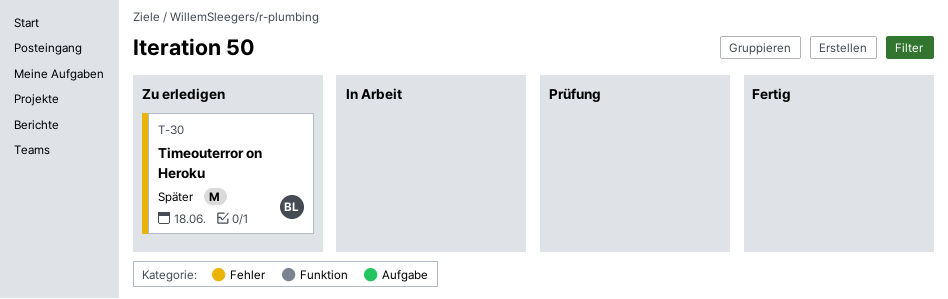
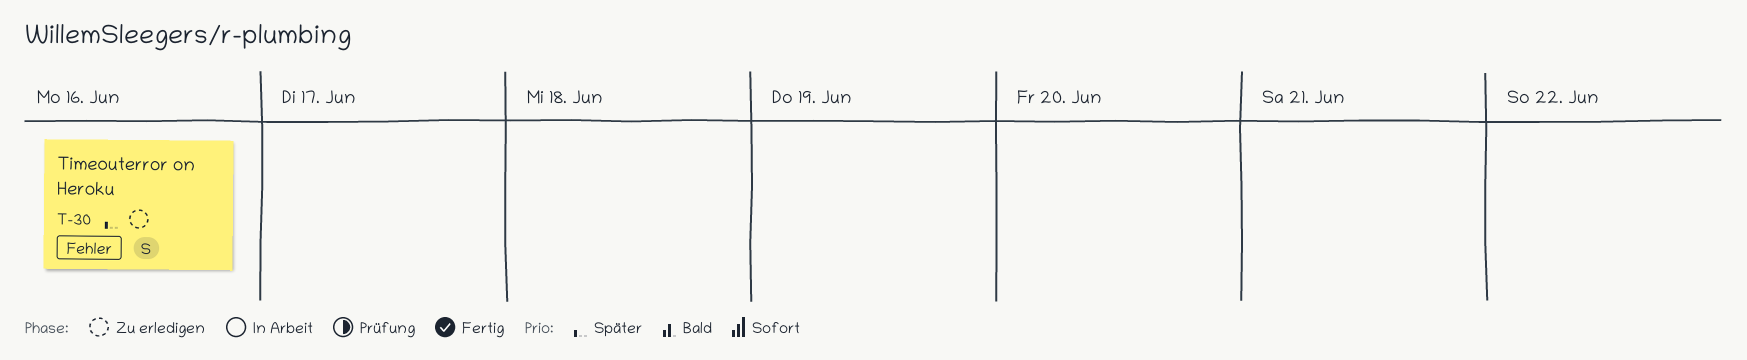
T-30, estimate: M -> S
T-30, due: Jun 18 -> Jun 16

